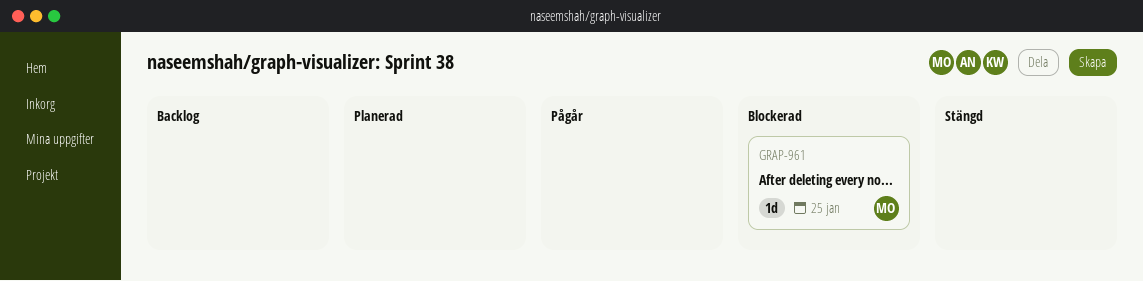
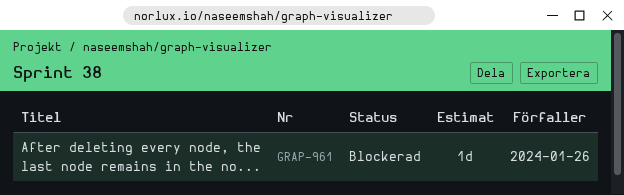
GRAP-961, due: Jan 25 -> Jan 26

